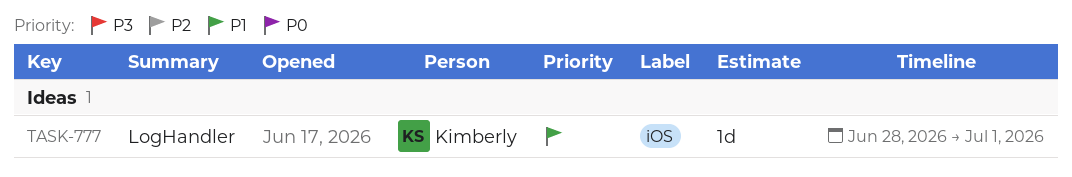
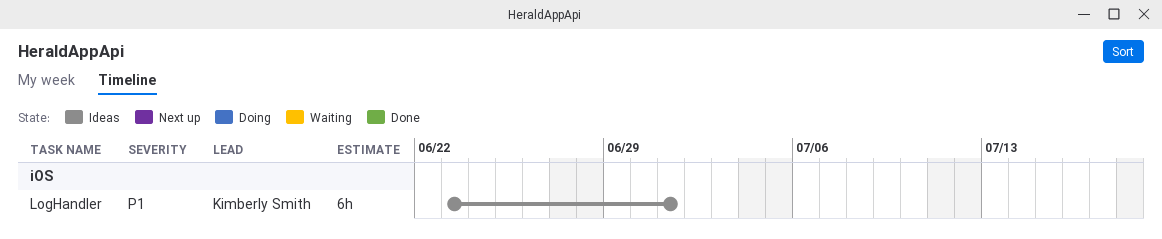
LogHandler, estimate: 1d -> 6h
LogHandler, start: Jun 28 -> Jun 23

